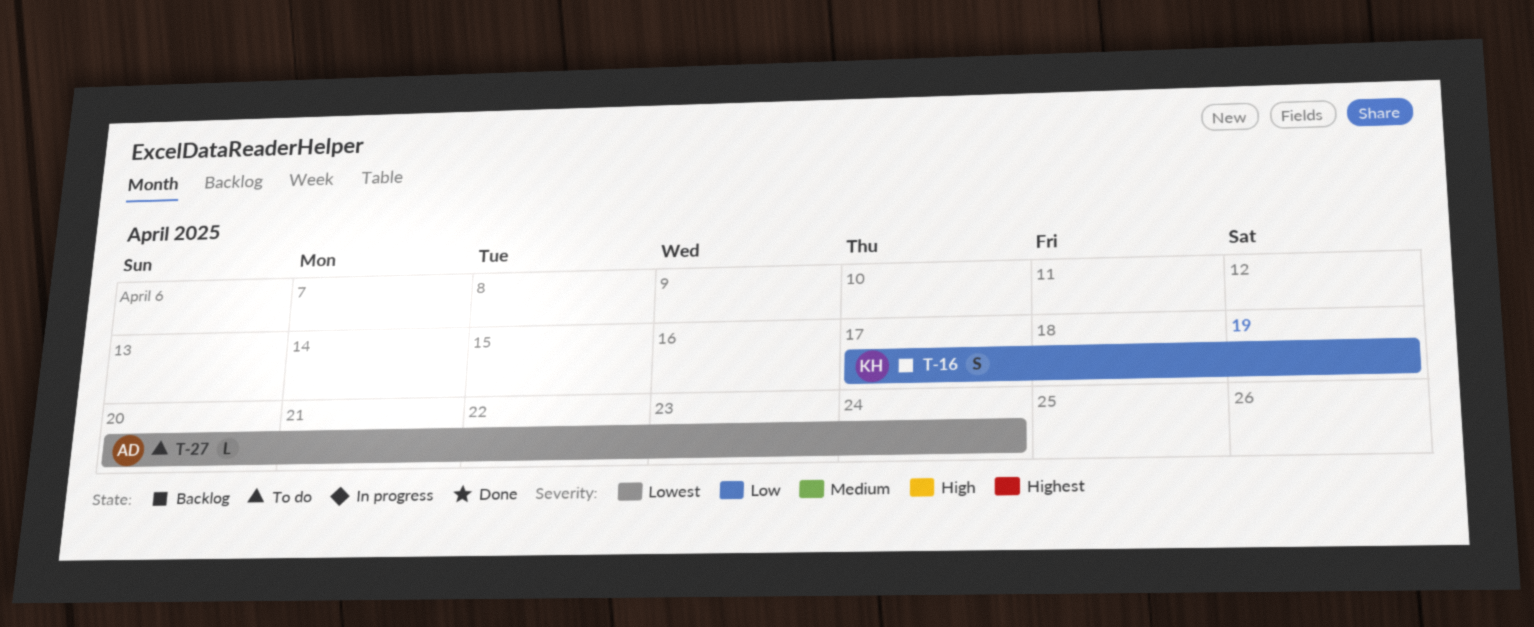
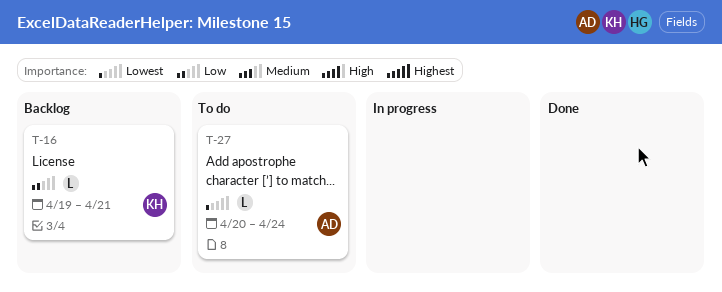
T-16, estimate: S -> L
T-16, start: Apr 17 -> Apr 19
T-16, due: Apr 19 -> Apr 21

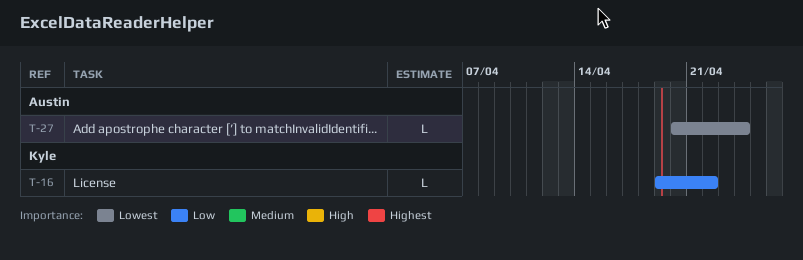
T-16, due: Apr 21 -> Apr 22

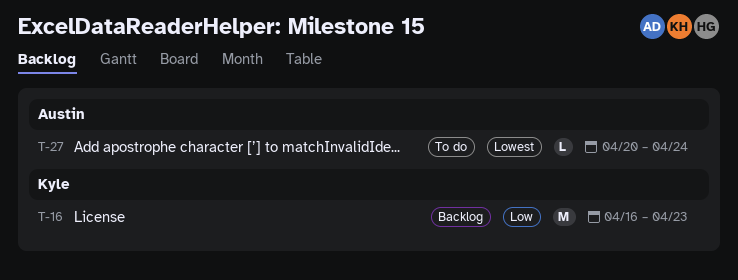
T-16, estimate: L -> M
T-16, start: Apr 19 -> Apr 16
T-16, due: Apr 22 -> Apr 23

